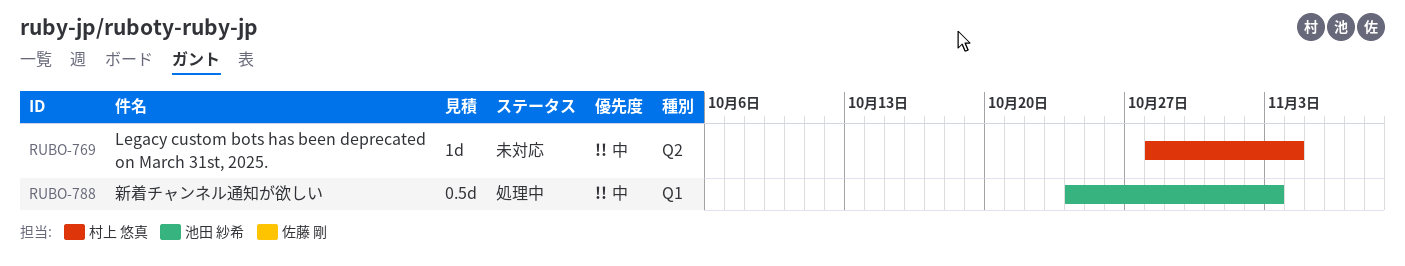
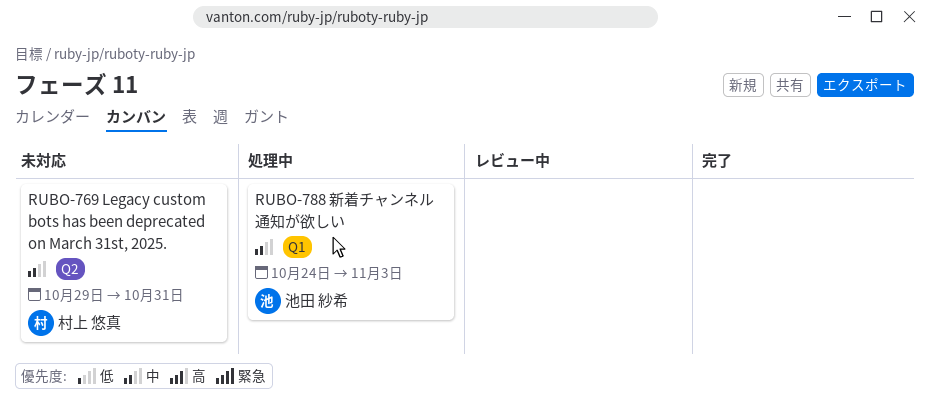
RUBO-769, start: Oct 28 -> Oct 29
RUBO-769, due: Nov 4 -> Oct 31

